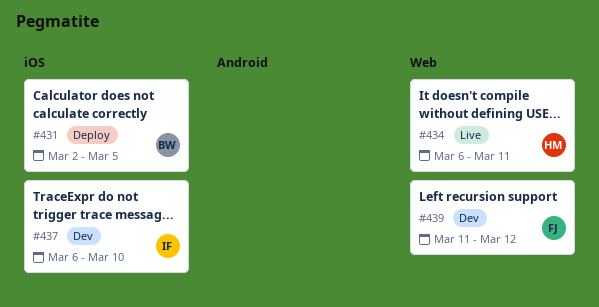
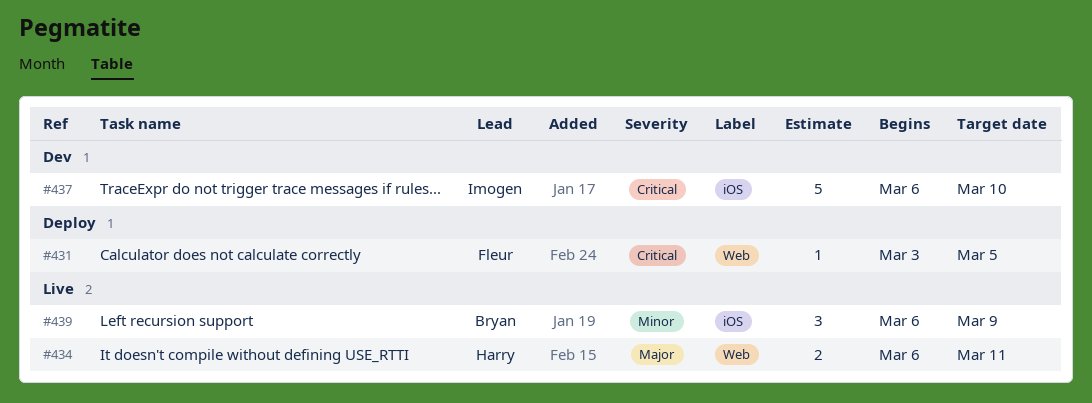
#431, owner: Bryan -> Fleur
#431, label: iOS -> Web
#431, start: Mar 2 -> Mar 3
#439, status: Dev -> Live
#439, owner: Fleur -> Bryan
#439, label: Web -> iOS
#439, start: Mar 11 -> Mar 6
#439, due: Mar 12 -> Mar 9

